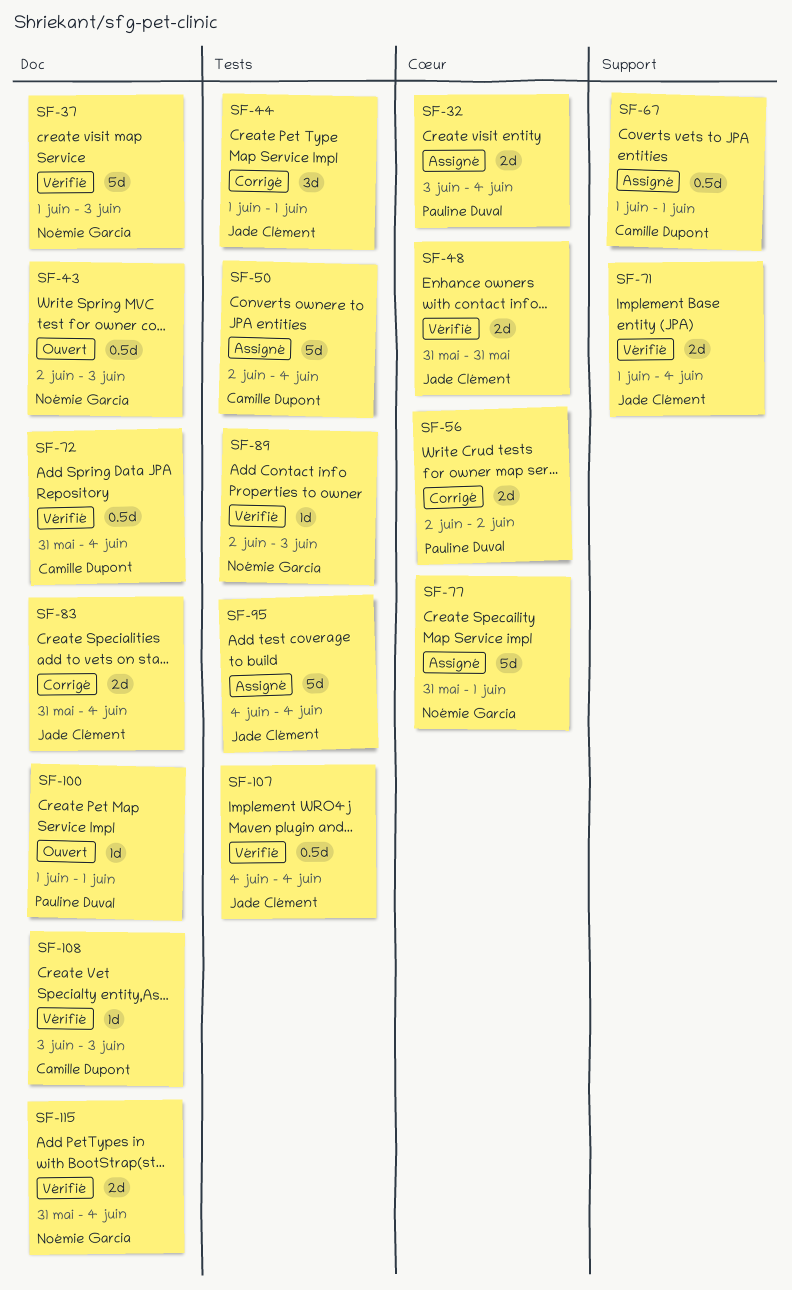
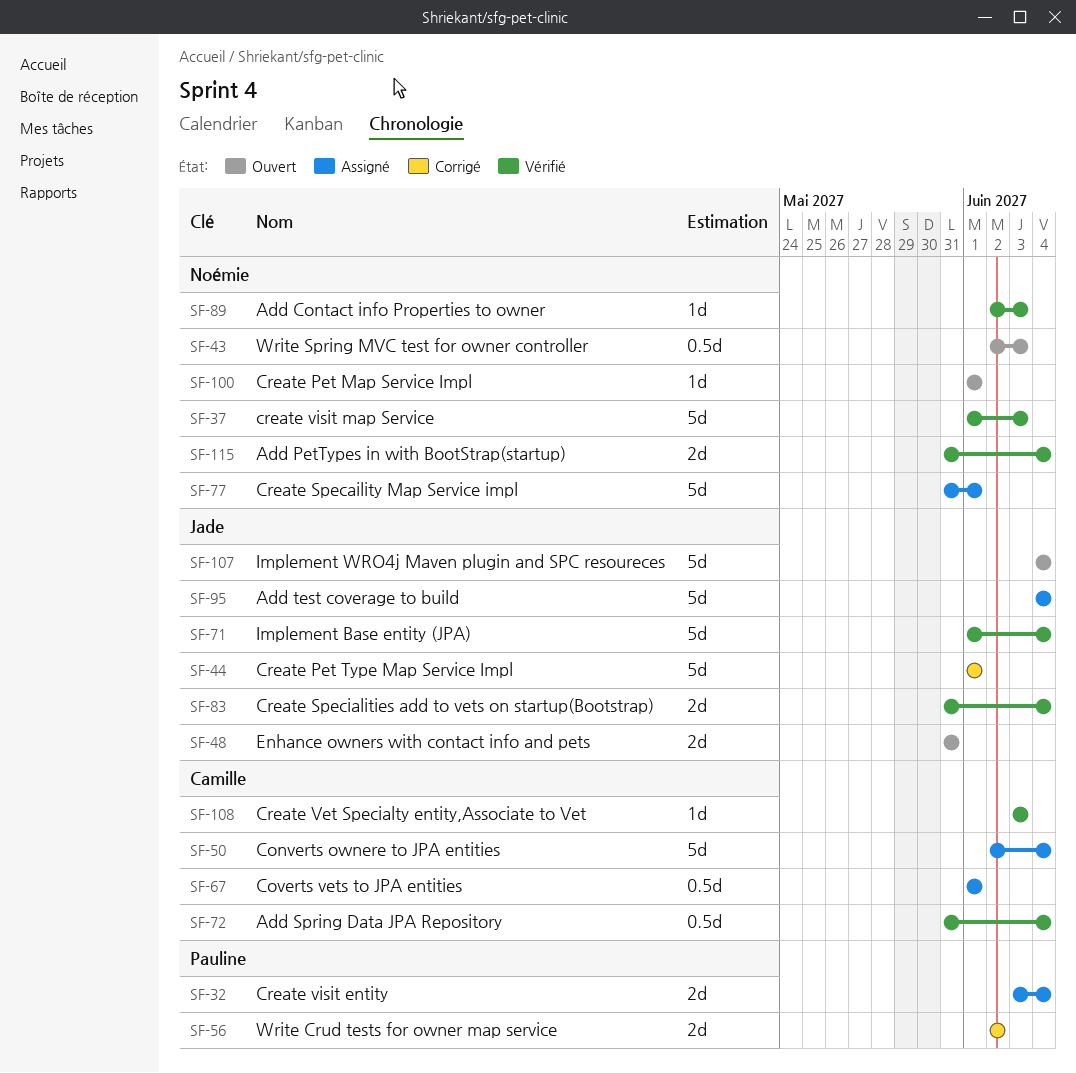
SF-44, estimate: 3d -> 5d
SF-48, status: Vérifié -> Ouvert
SF-71, estimate: 2d -> 5d
SF-83, status: Corrigé -> Vérifié
SF-100, owner: Pauline Duval -> Noémie Garcia
SF-107, status: Vérifié -> Ouvert
SF-107, estimate: 0.5d -> 5d

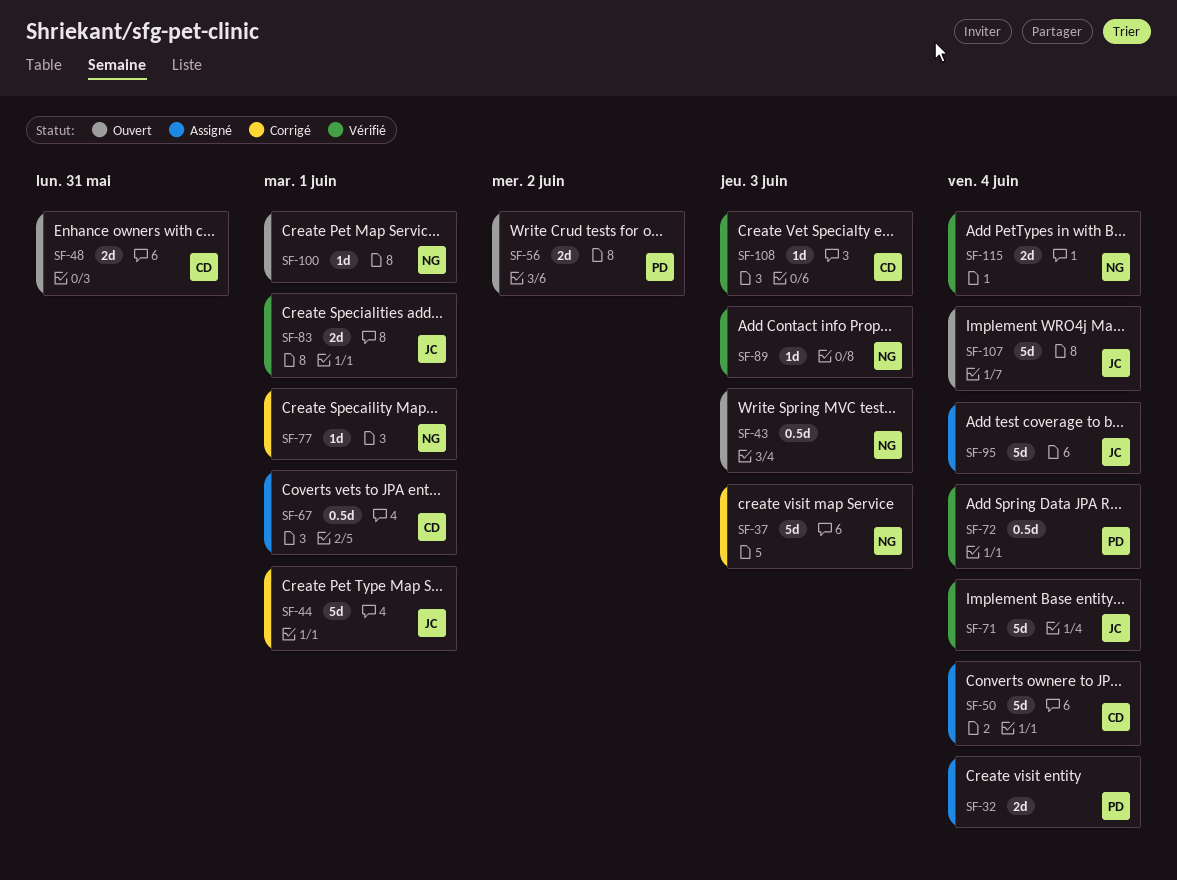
SF-37, status: Vérifié -> Corrigé
SF-48, owner: Jade -> Camille
SF-56, status: Corrigé -> Ouvert
SF-72, owner: Camille -> Pauline
SF-77, status: Assigné -> Corrigé
SF-77, estimate: 5d -> 1d
SF-83, due: Jun 4 -> Jun 1

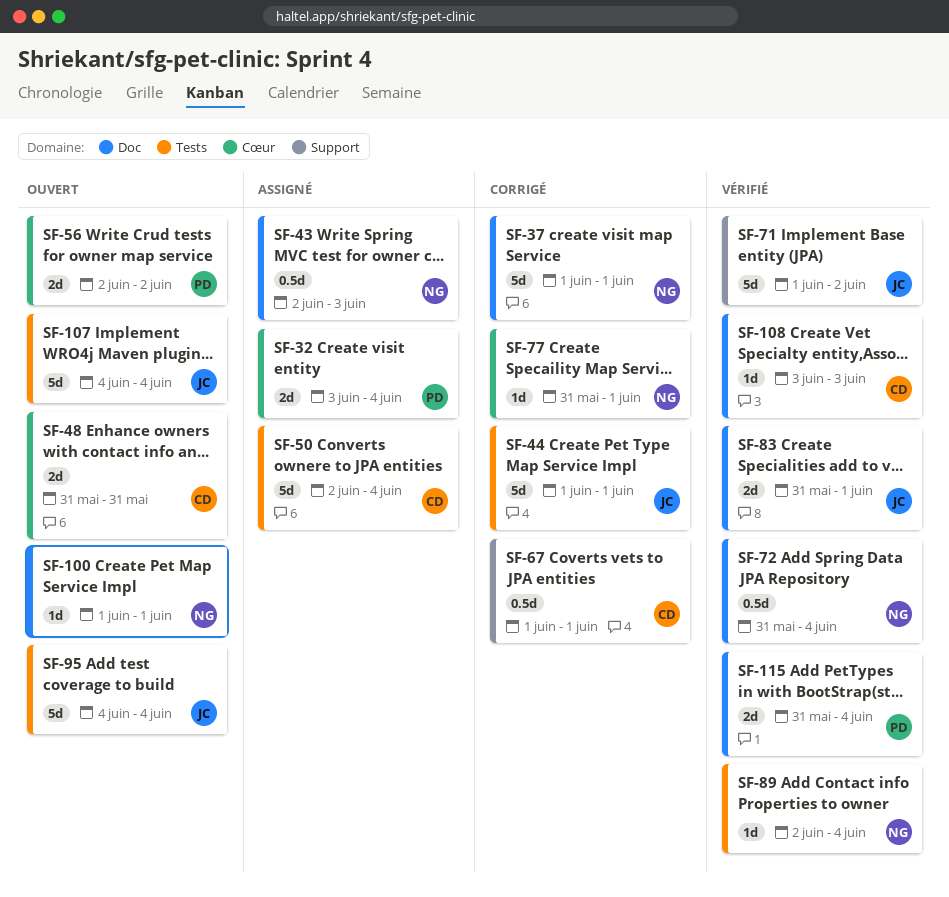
SF-37, due: Jun 3 -> Jun 1
SF-43, status: Ouvert -> Assigné
SF-67, status: Assigné -> Corrigé
SF-71, due: Jun 4 -> Jun 2
SF-72, owner: PD -> NG
SF-89, due: Jun 3 -> Jun 4
SF-95, status: Assigné -> Ouvert
SF-115, owner: NG -> PD

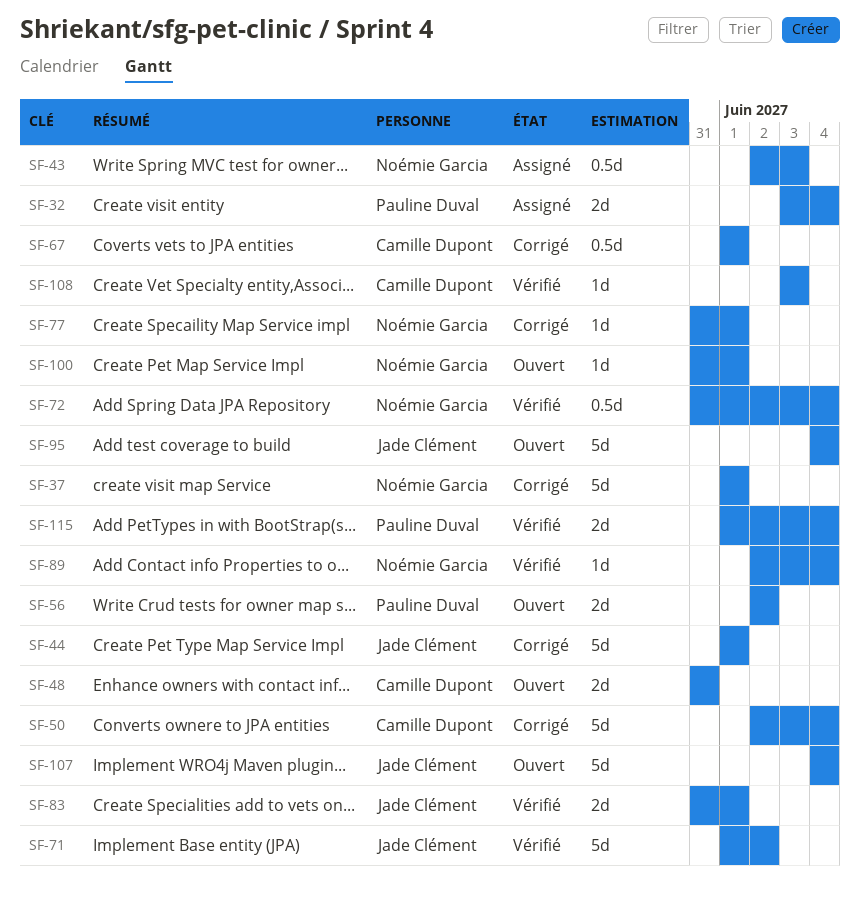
SF-50, status: Assigné -> Corrigé
SF-100, start: Jun 1 -> May 31
SF-115, start: May 31 -> Jun 1

